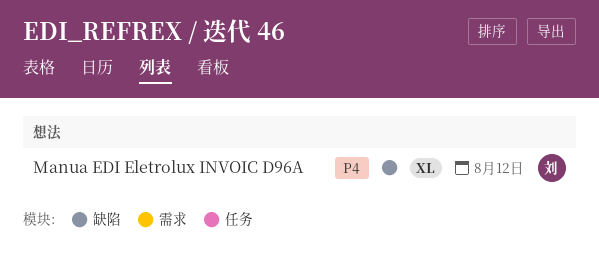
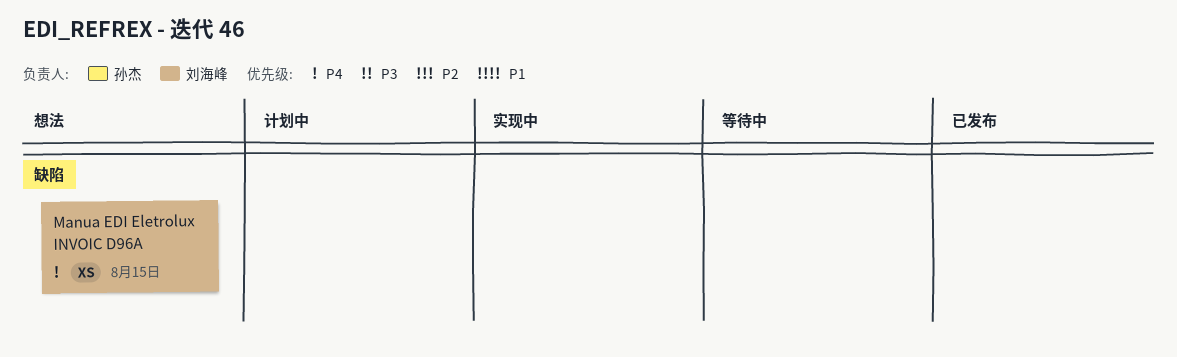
Manua EDI Eletrolux INVOIC D96A, estimate: XL -> XS
Manua EDI Eletrolux INVOIC D96A, due: Aug 12 -> Aug 15

